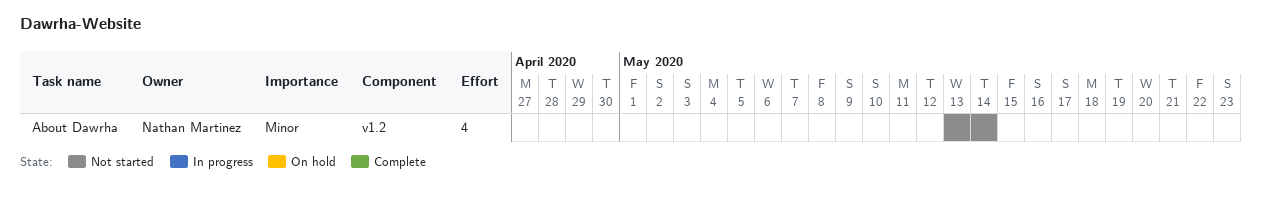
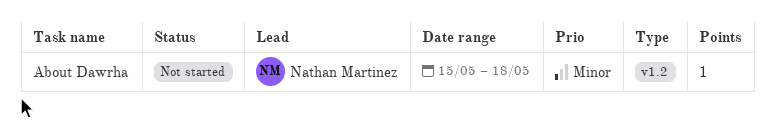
About Dawrha, estimate: 4 -> 1
About Dawrha, start: May 13 -> May 15
About Dawrha, due: May 14 -> May 18

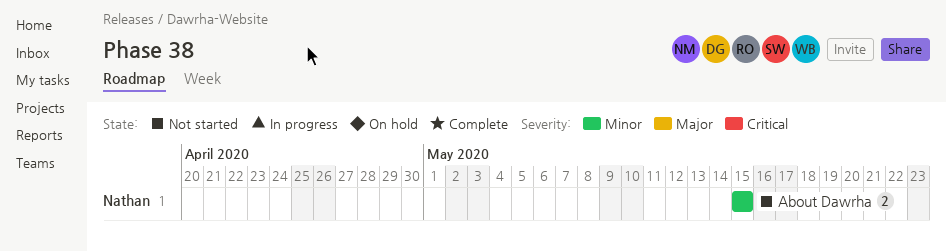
About Dawrha, estimate: 1 -> 2
About Dawrha, due: May 18 -> May 15

